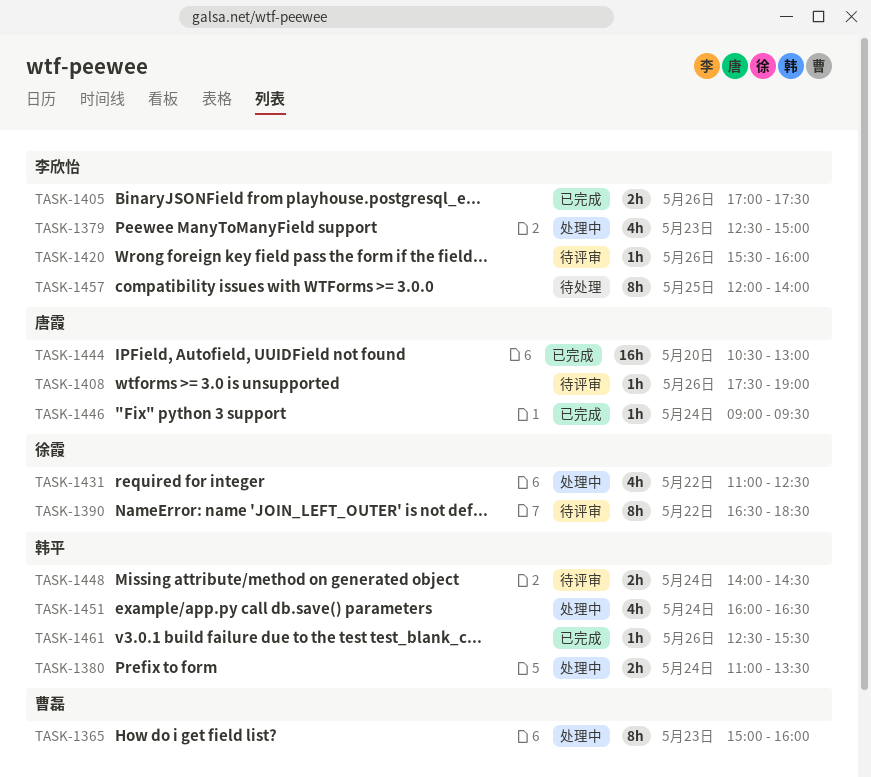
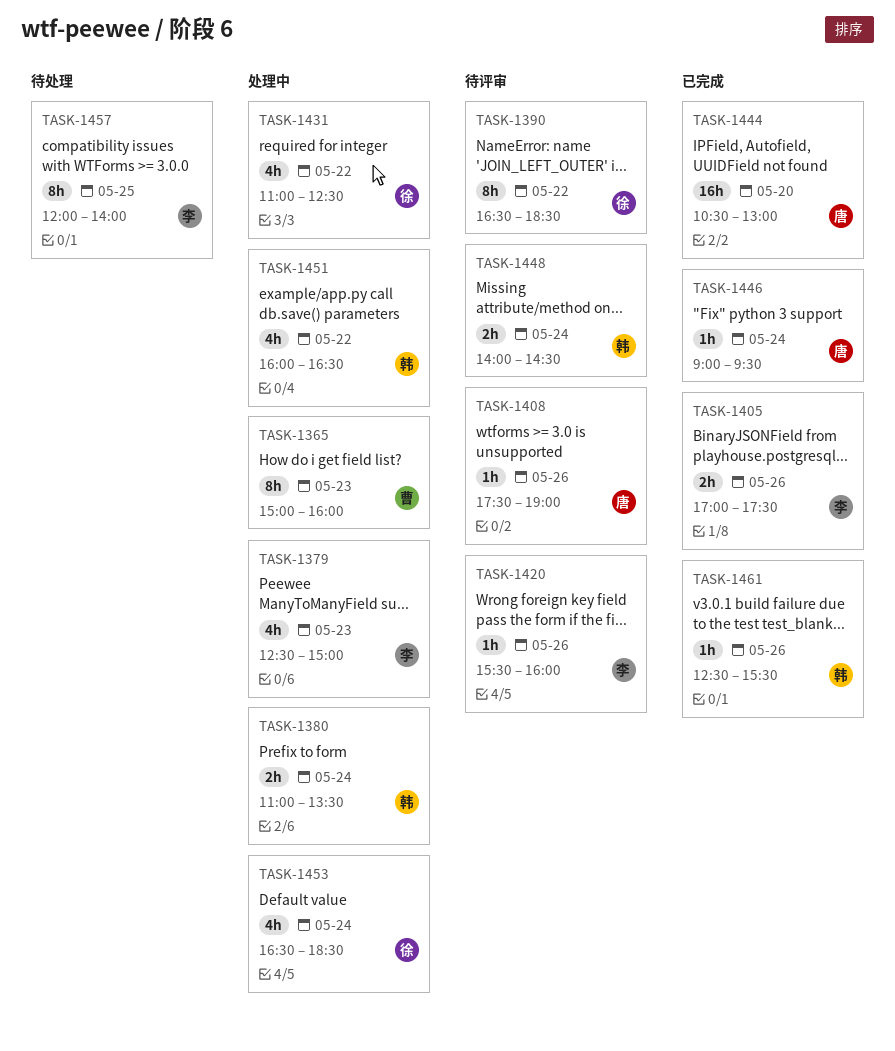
TASK-1451, day: May 24 -> May 22
TASK-1453: none -> present

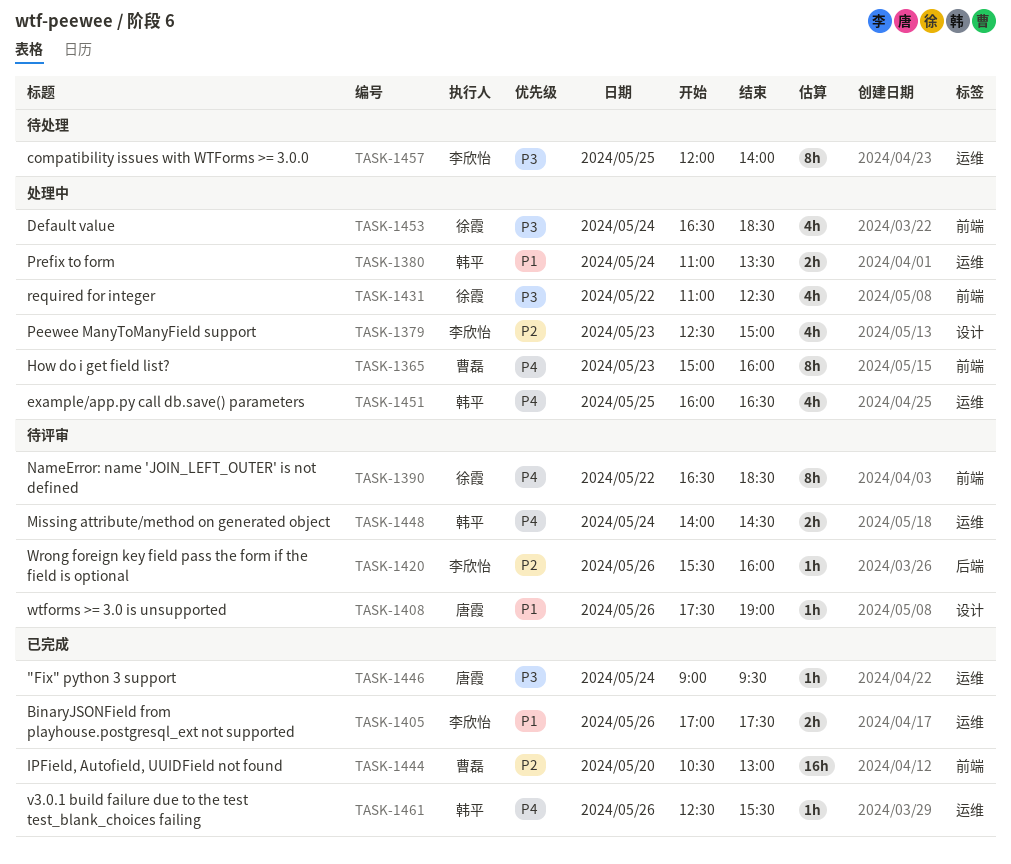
TASK-1444, owner: 唐霞 -> 曹磊
TASK-1451, day: May 22 -> May 25

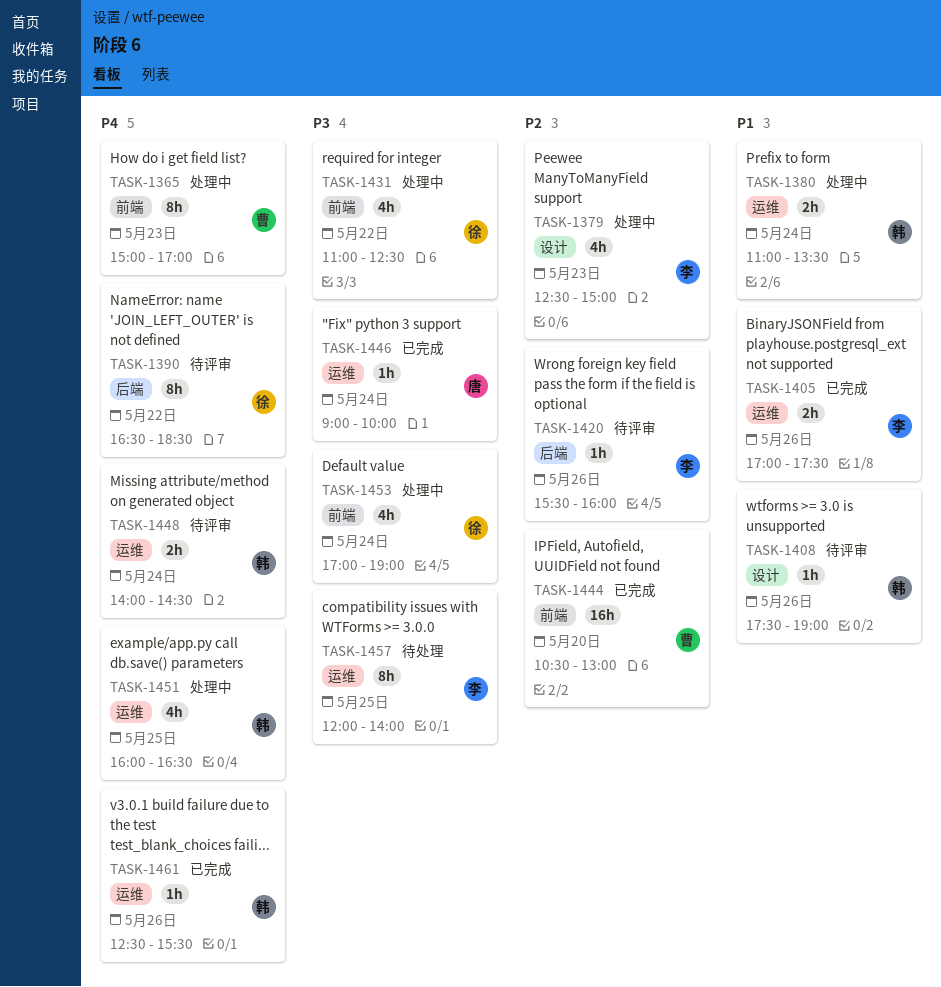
TASK-1365, ends: 16:00 -> 17:00
TASK-1390, label: 前端 -> 后端
TASK-1408, owner: 唐霞 -> 韩平
TASK-1446, ends: 09:30 -> 10:00
TASK-1453, begins: 16:30 -> 17:00
TASK-1453, ends: 18:30 -> 19:00

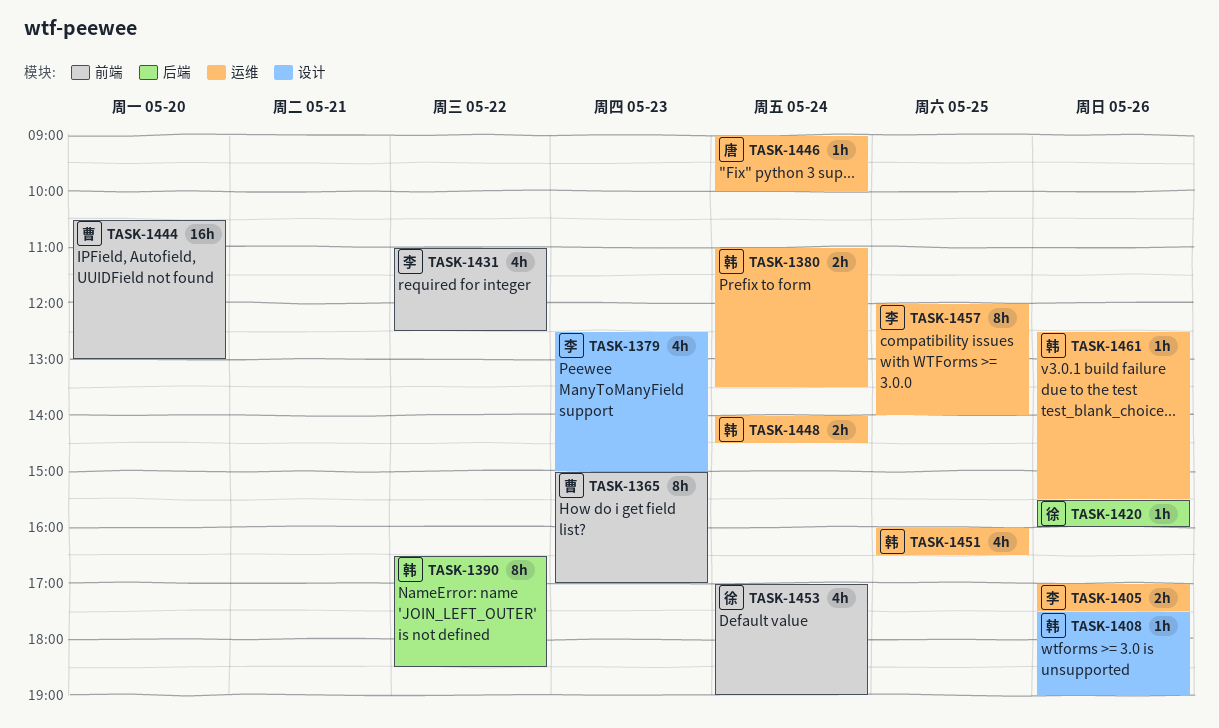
TASK-1390, owner: 徐 -> 韩
TASK-1420, owner: 李 -> 徐
TASK-1431, owner: 徐 -> 李

